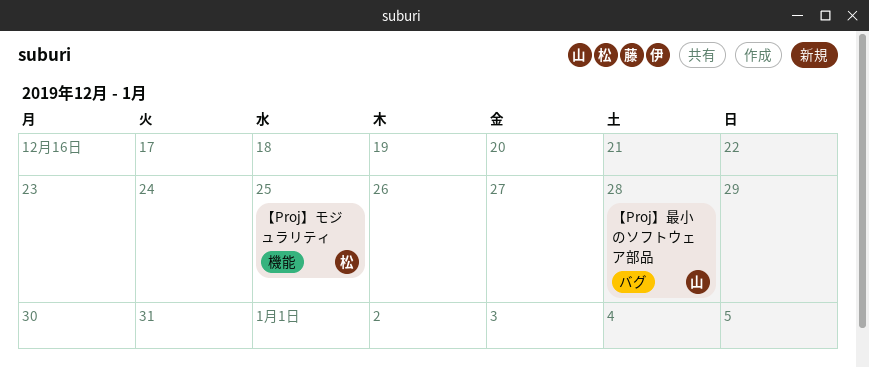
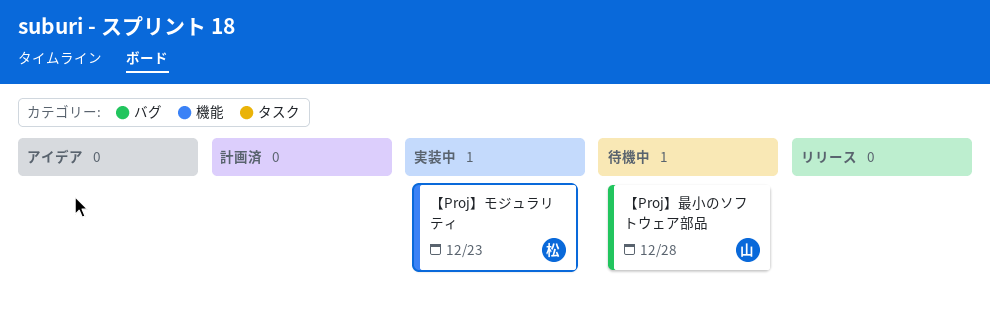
【Proj】モジュラリティ, due: Dec 25 -> Dec 23

